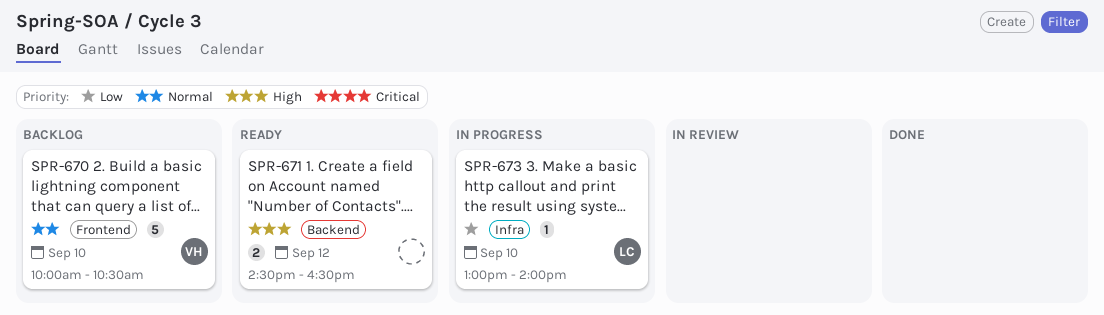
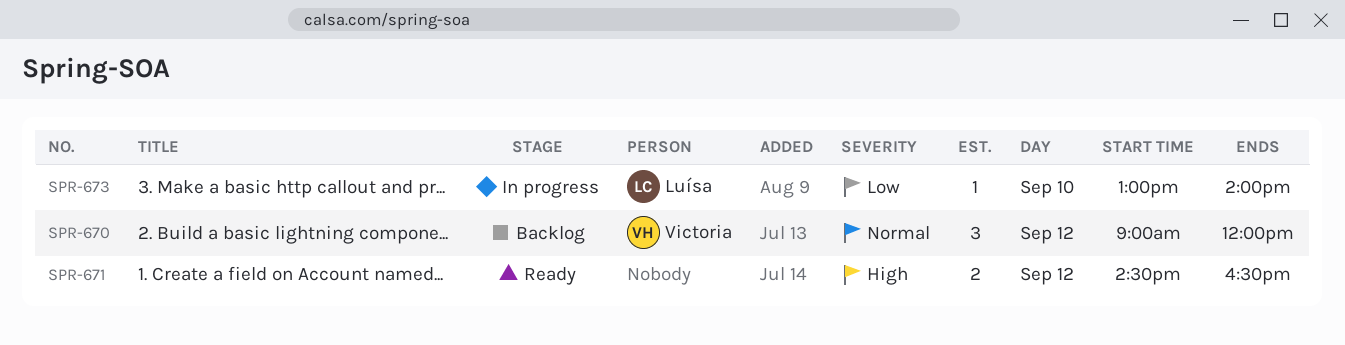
SPR-670, estimate: 5 -> 3
SPR-670, day: Sep 10 -> Sep 12
SPR-670, begins: 10:00 -> 09:00
SPR-670, ends: 10:30 -> 12:00

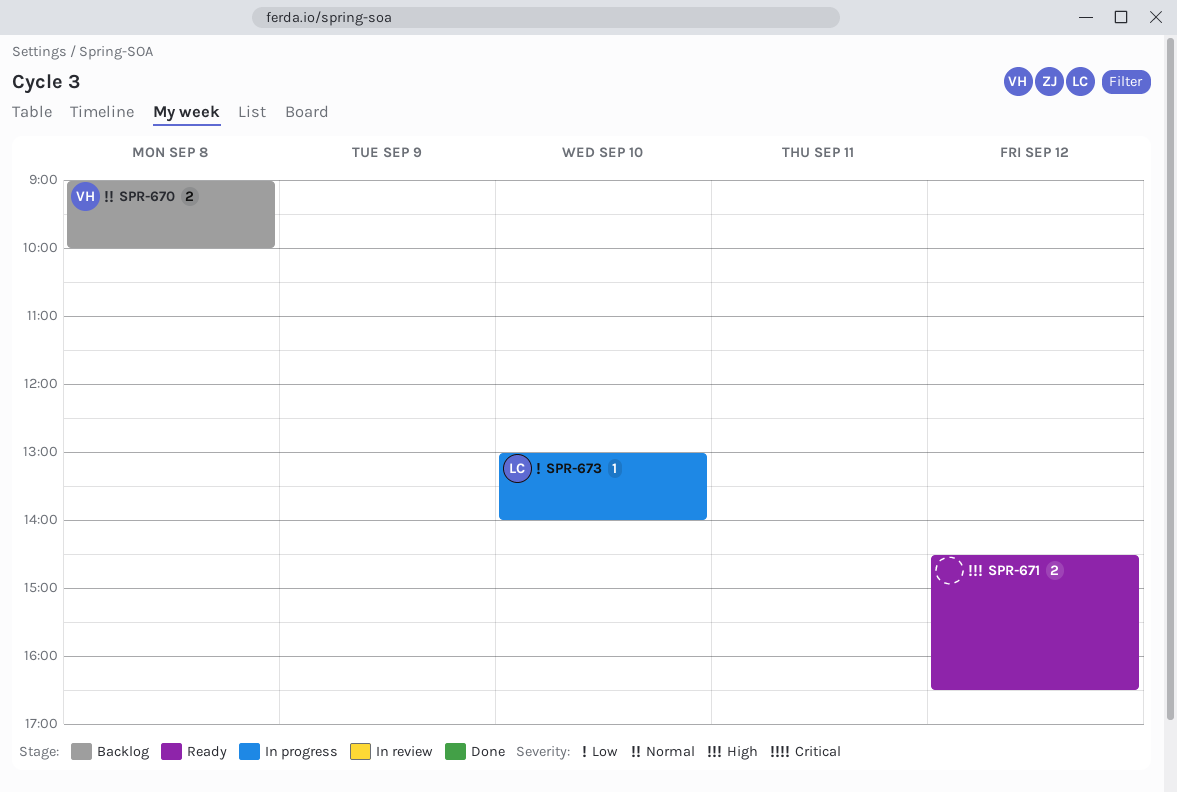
SPR-670, estimate: 3 -> 2
SPR-670, day: Sep 12 -> Sep 8
SPR-670, ends: 12:00 -> 10:00

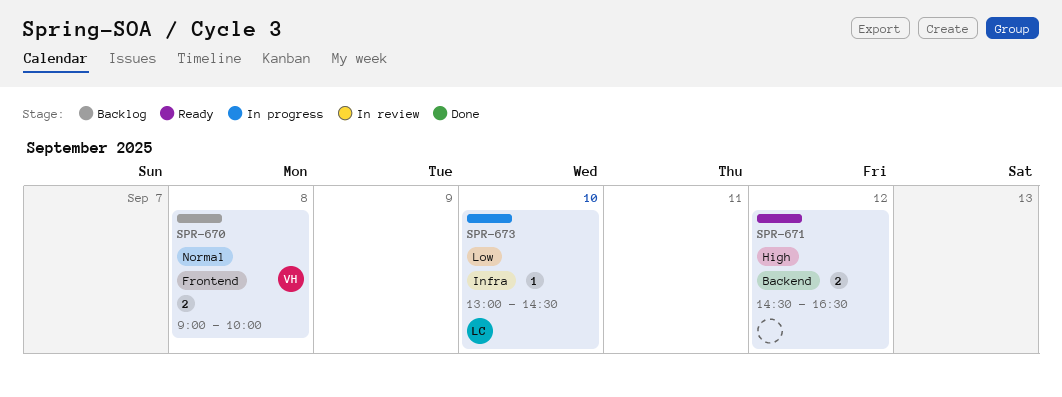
SPR-673, ends: 14:00 -> 14:30

